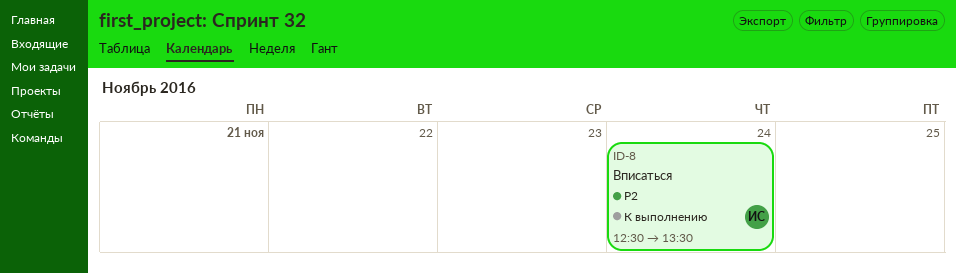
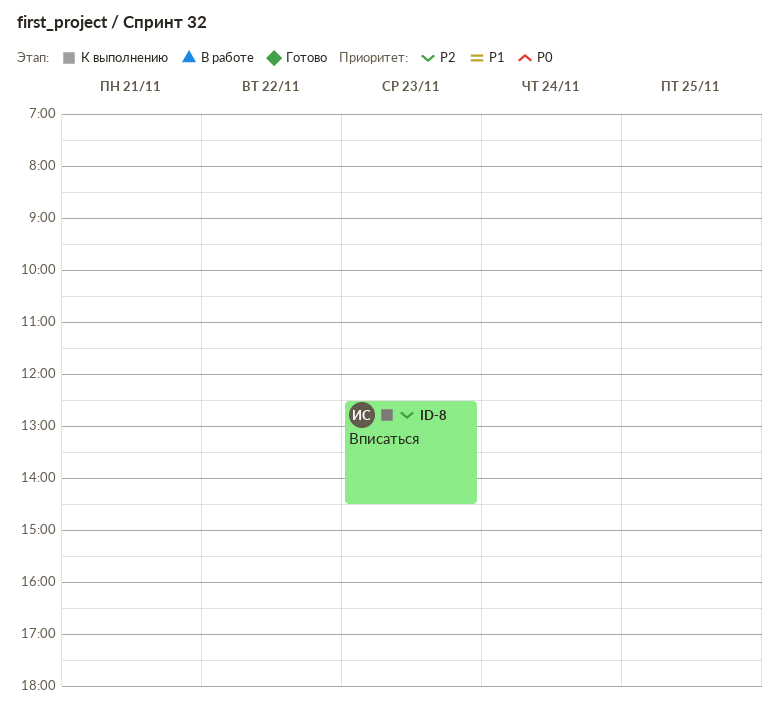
ID-8, day: Nov 24 -> Nov 23
ID-8, ends: 13:30 -> 14:30

